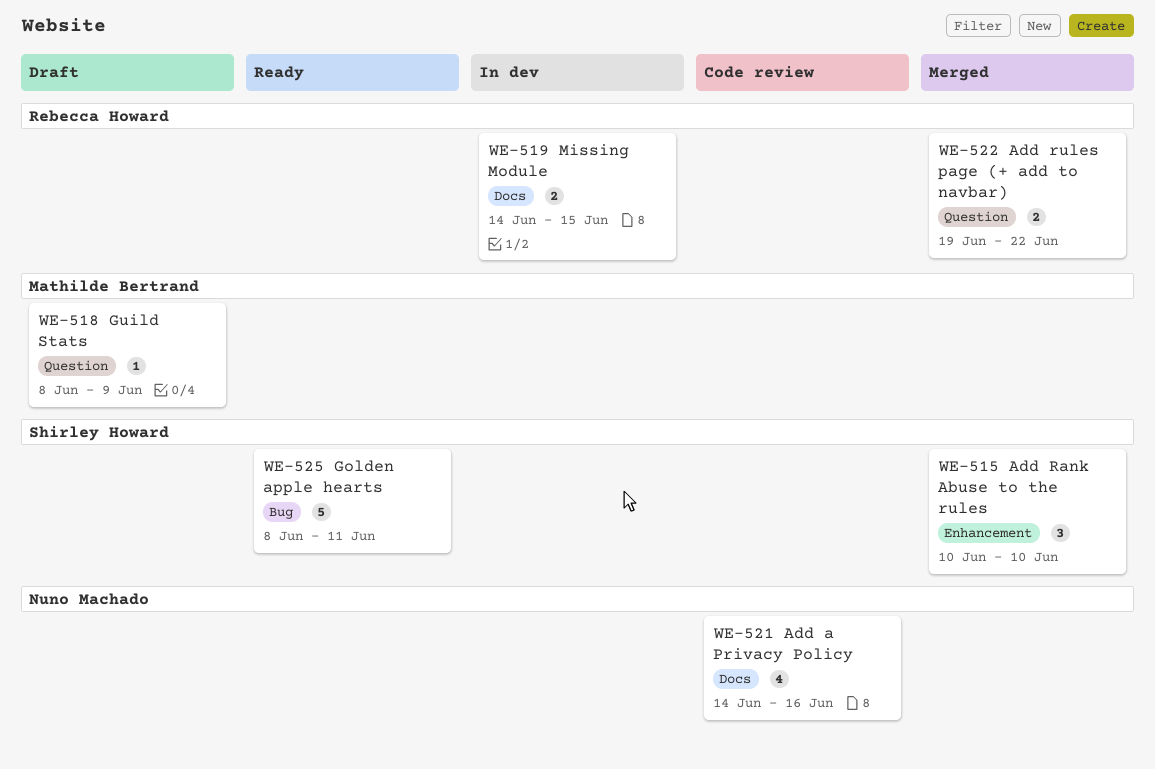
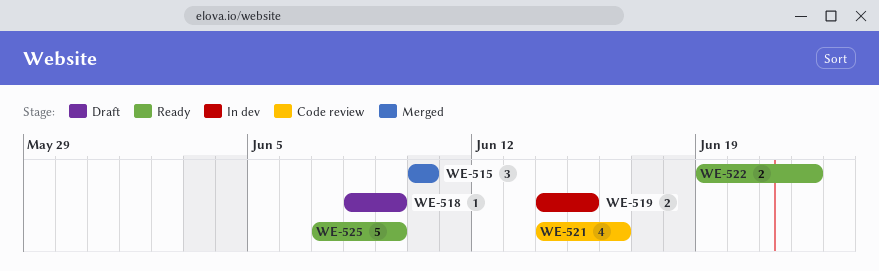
WE-522, status: Merged -> Ready
WE-525, start: Jun 8 -> Jun 7
WE-525, due: Jun 11 -> Jun 9

